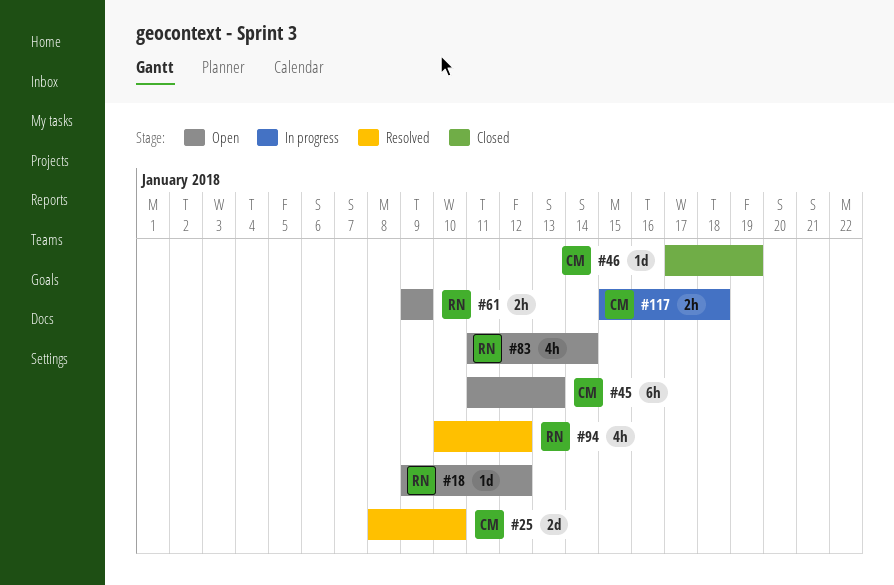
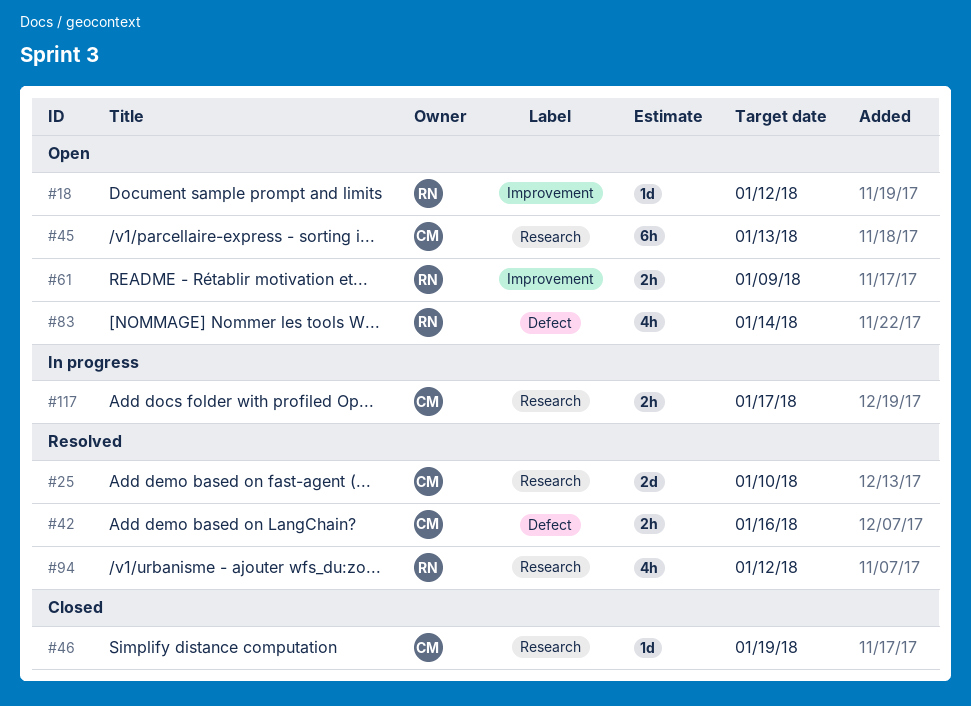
#42: none -> present
#117, due: Jan 18 -> Jan 17

